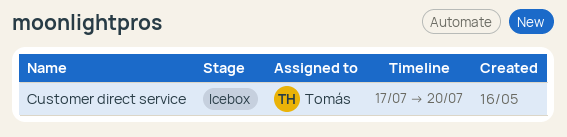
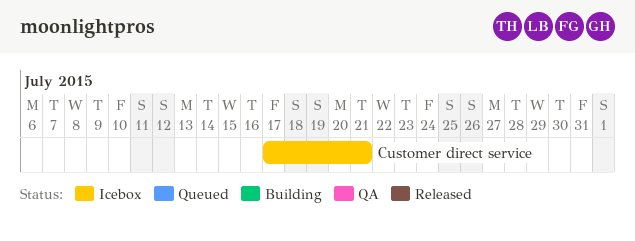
Customer direct service, due: Jul 20 -> Jul 21

